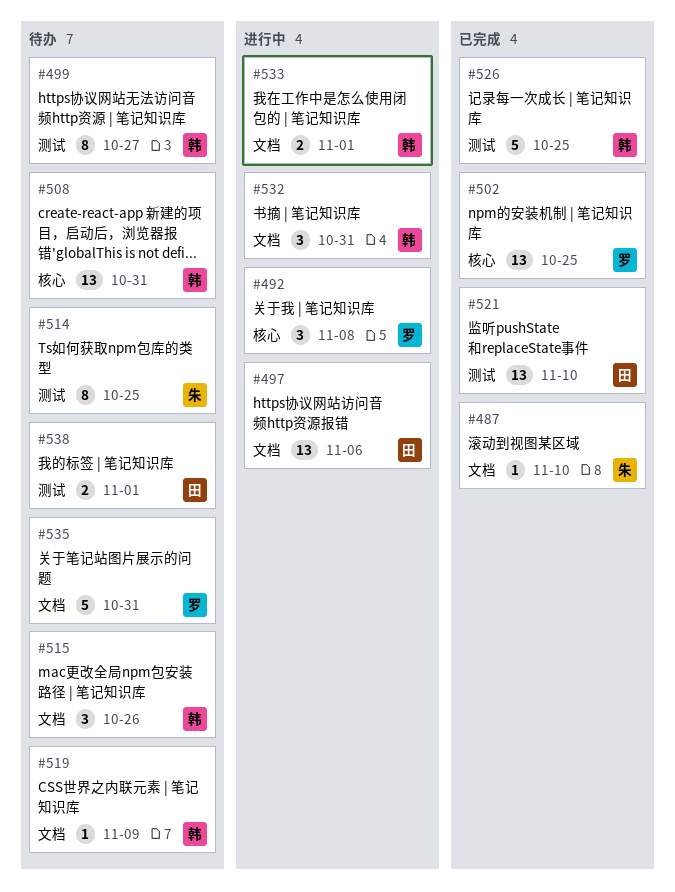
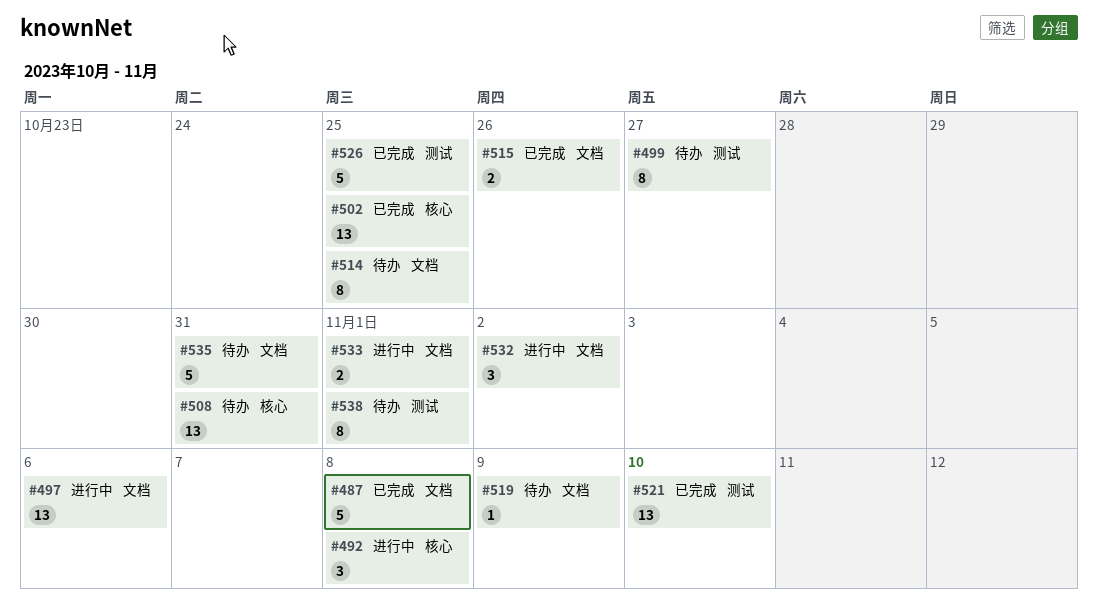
#487, estimate: 1 -> 5
#487, due: Nov 10 -> Nov 8
#514, label: 测试 -> 文档
#515, status: 待办 -> 已完成
#515, estimate: 3 -> 2
#532, due: Oct 31 -> Nov 2
#538, estimate: 2 -> 8

